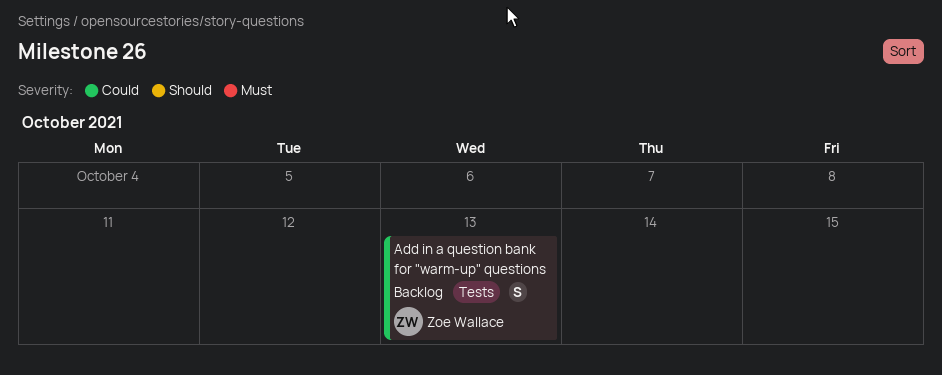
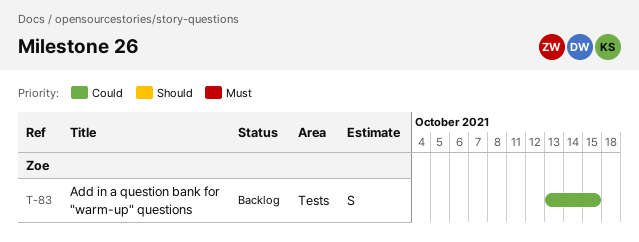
Add in a question bank for "warm-up" questions, due: Oct 13 -> Oct 15

